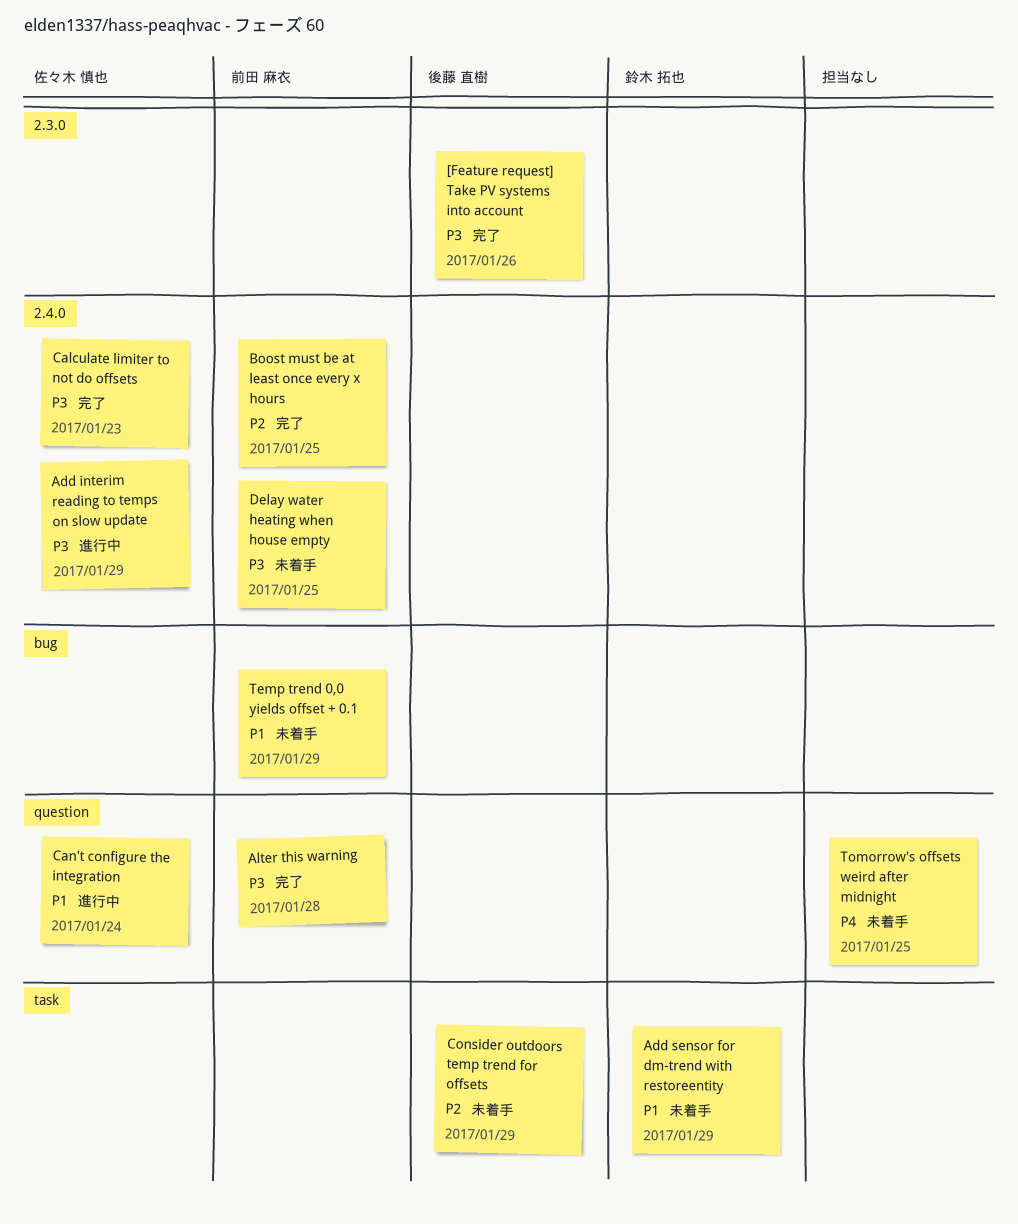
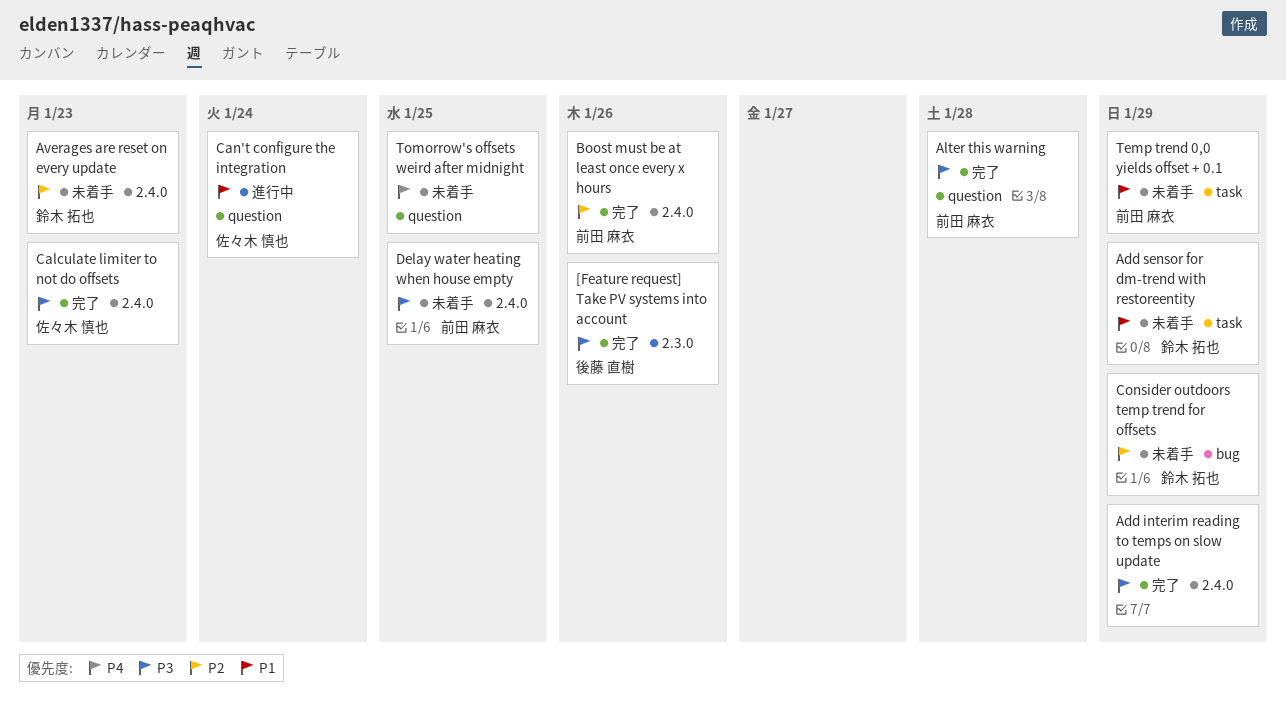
Add interim reading to temps on slow update, status: 進行中 -> 完了
Add interim reading to temps on slow update, owner: 佐々木 慎也 -> none
Averages are reset on every update: none -> present
Boost must be at least once every x hours, due: Jan 25 -> Jan 26
Consider outdoors temp trend for offsets, owner: 後藤 直樹 -> 鈴木 拓也
Consider outdoors temp trend for offsets, label: task -> bug
Temp trend 0,0 yields offset + 0.1, label: bug -> task

